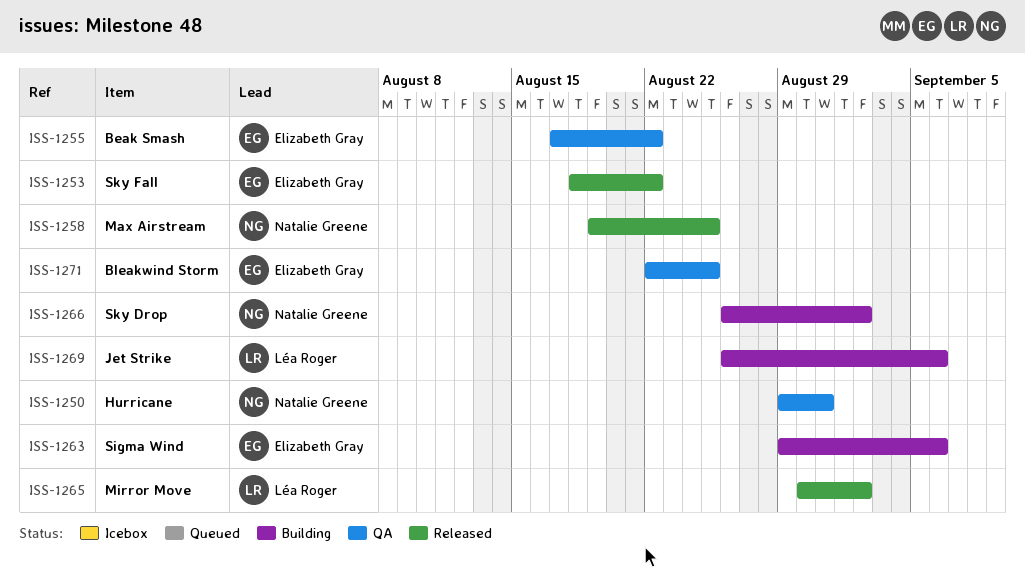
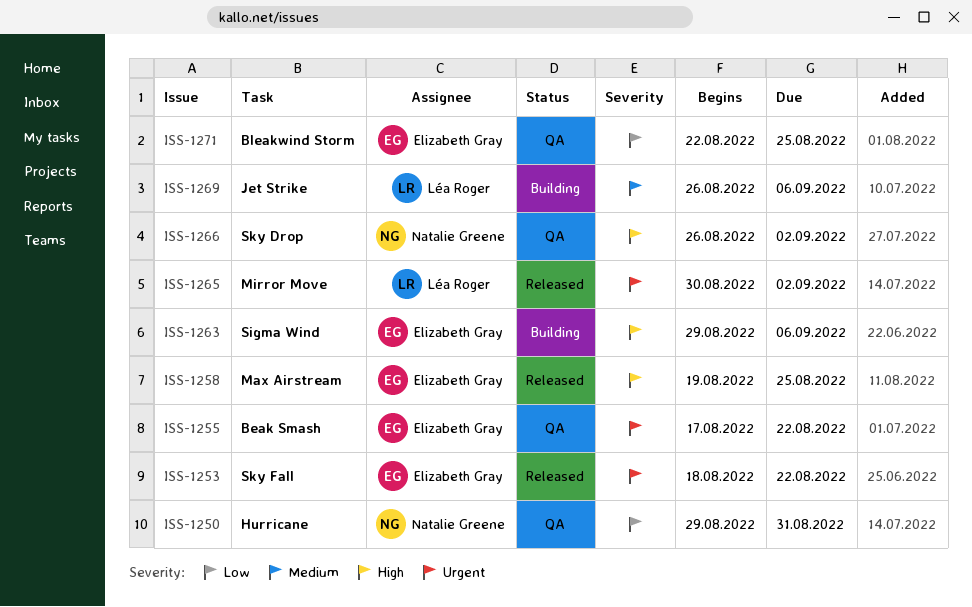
ISS-1258, owner: Natalie Greene -> Elizabeth Gray
ISS-1266, status: Building -> QA

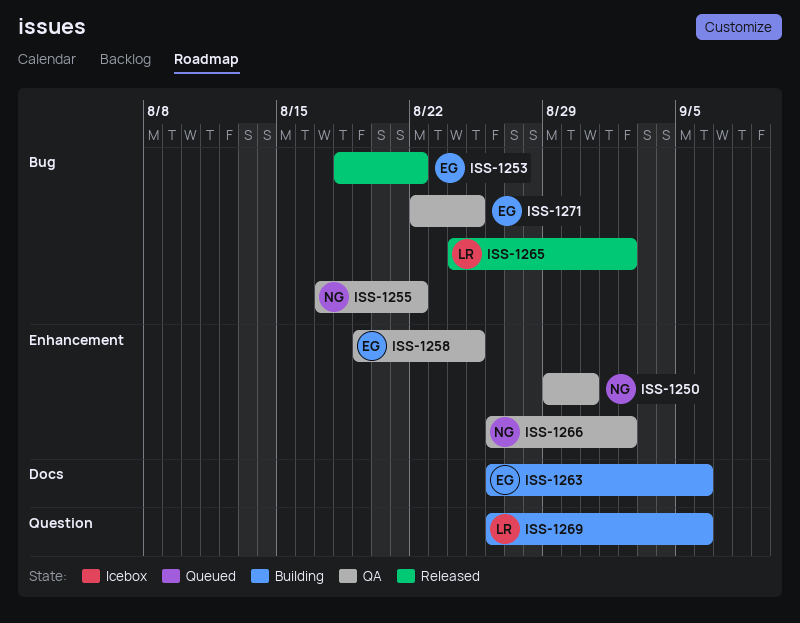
ISS-1255, owner: Elizabeth Gray -> Natalie Greene
ISS-1258, status: Released -> QA
ISS-1263, start: Aug 29 -> Aug 26
ISS-1265, start: Aug 30 -> Aug 24

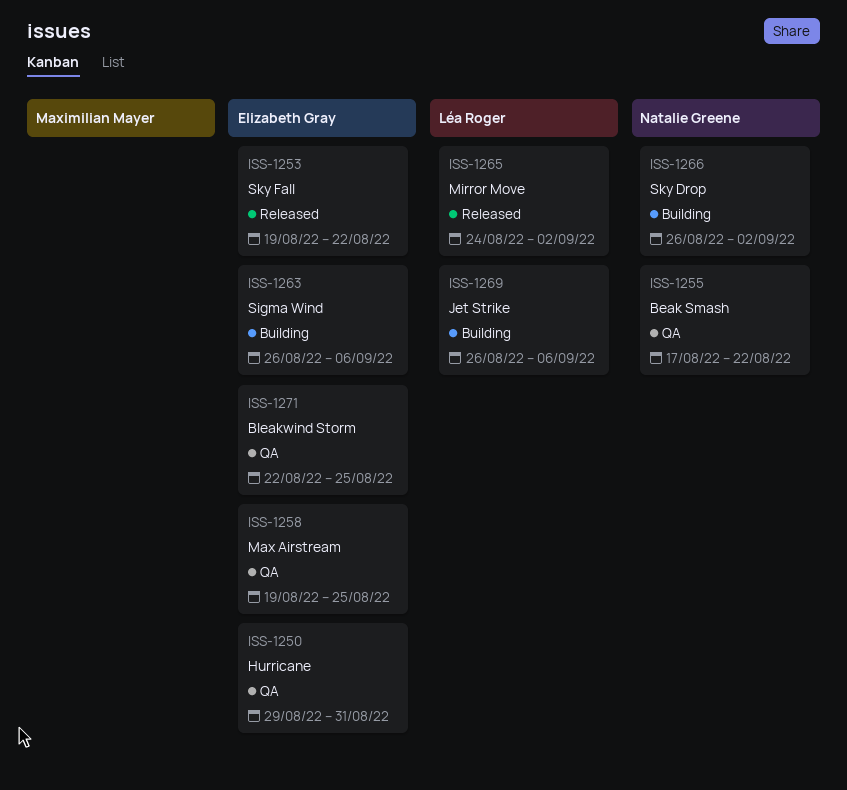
ISS-1250, owner: Natalie Greene -> Elizabeth Gray
ISS-1253, start: Aug 18 -> Aug 19
ISS-1266, status: QA -> Building

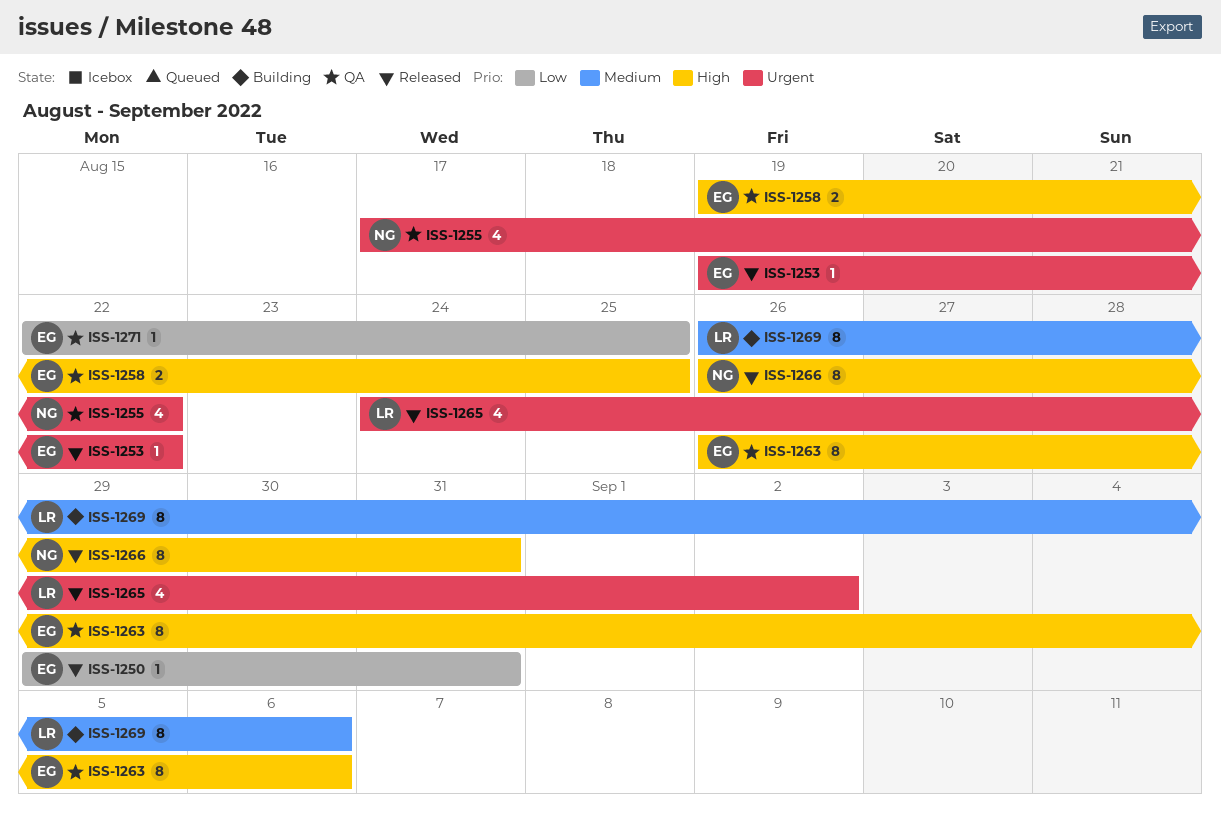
ISS-1250, status: QA -> Released
ISS-1263, status: Building -> QA
ISS-1266, status: Building -> Released
ISS-1266, due: Sep 2 -> Aug 31

